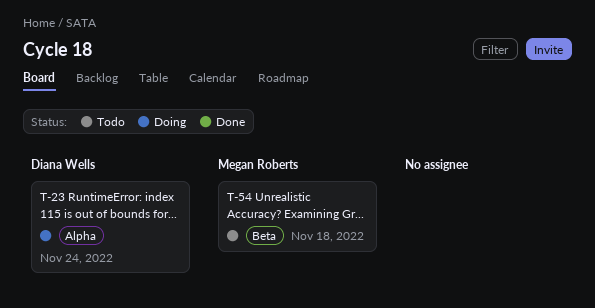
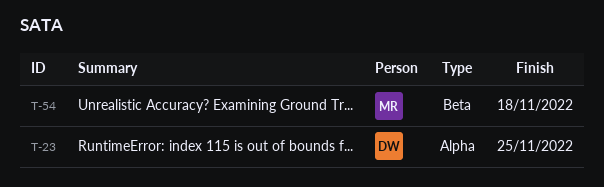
T-23, due: Nov 24 -> Nov 25

